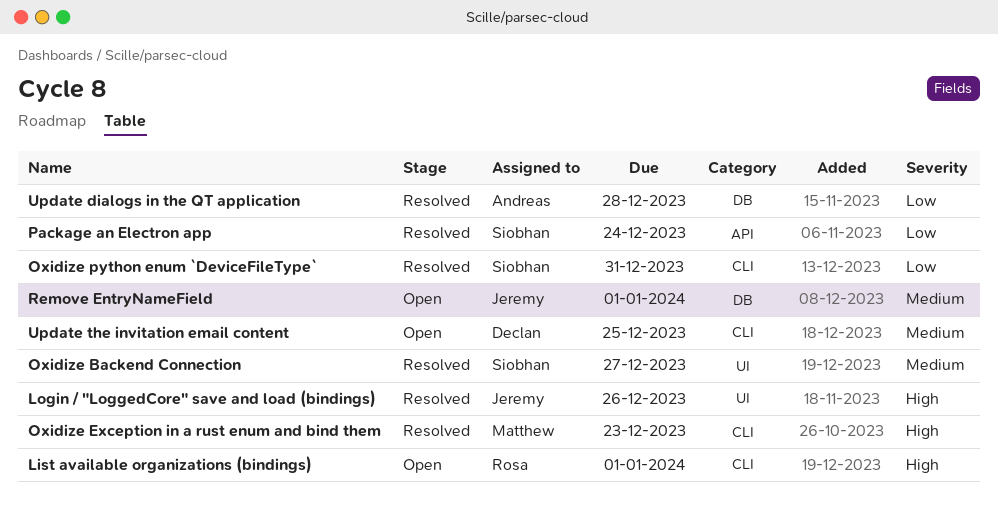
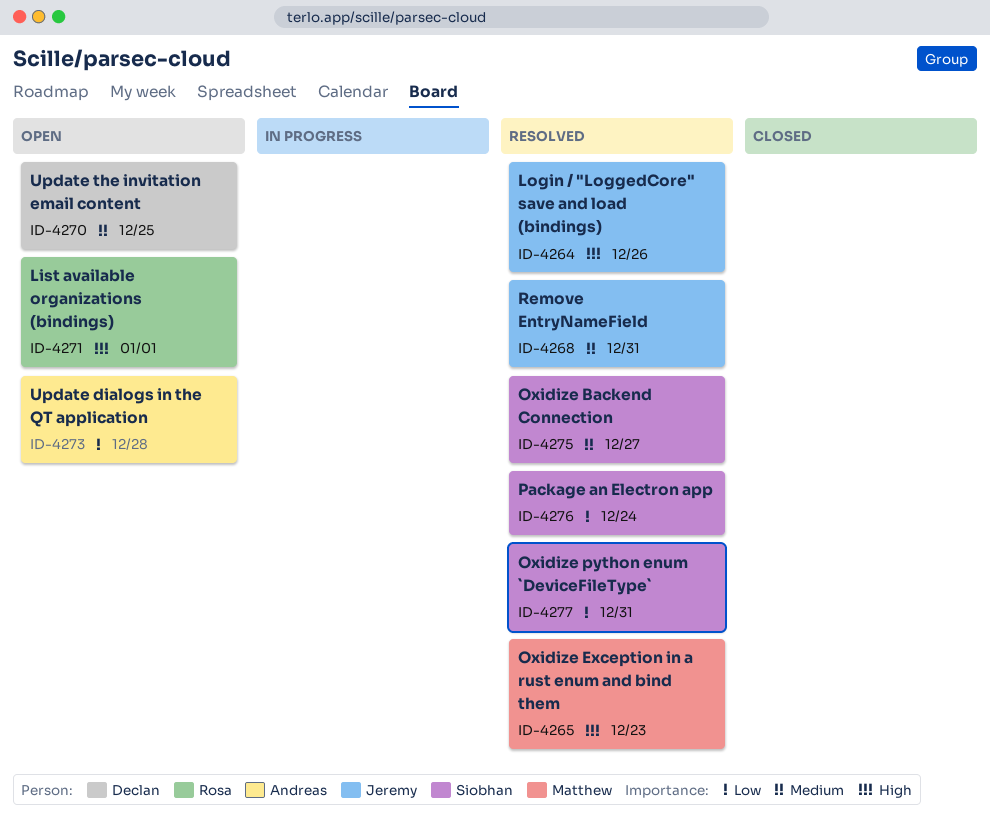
Remove EntryNameField, status: Open -> Resolved
Remove EntryNameField, due: Jan 1 -> Dec 31
Update dialogs in the QT application, status: Resolved -> Open

